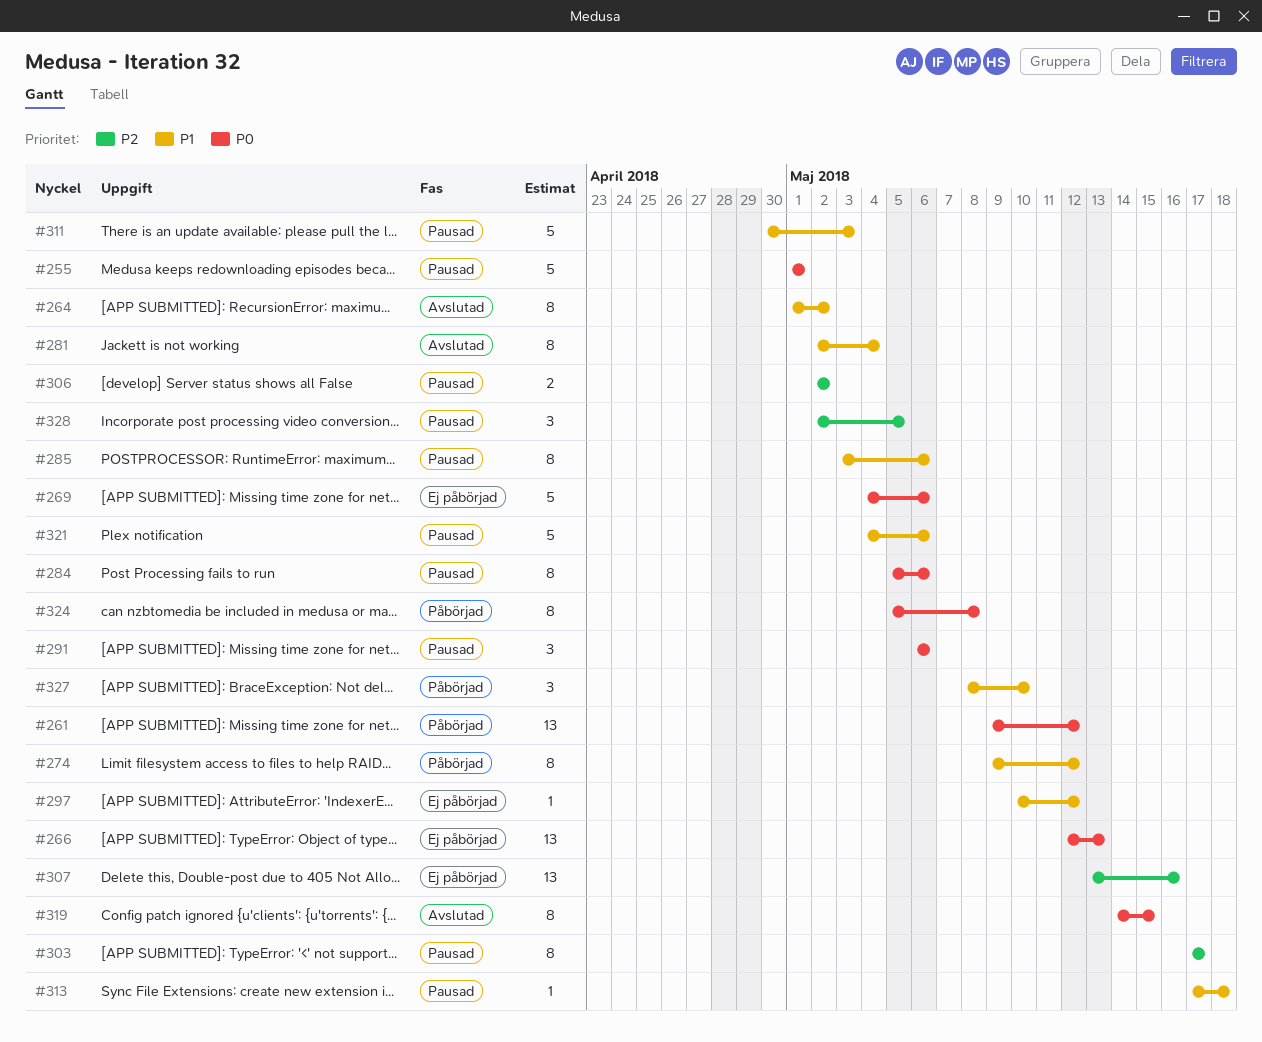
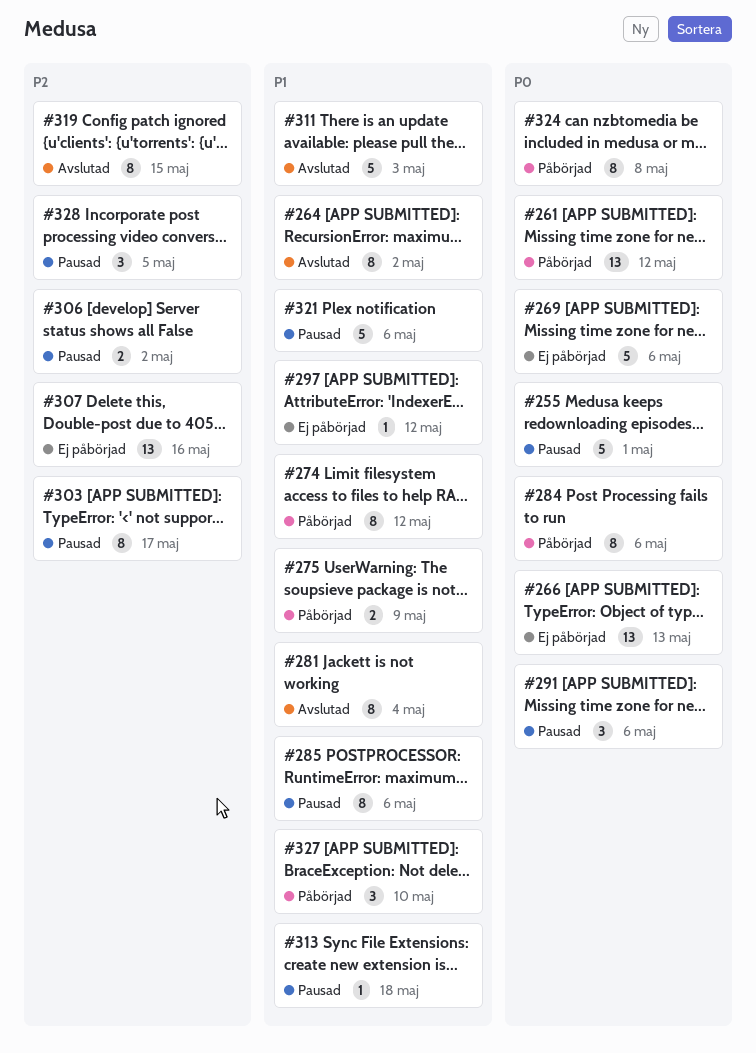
#275: none -> present
#284, status: Pausad -> Påbörjad
#311, status: Pausad -> Avslutad
#319, priority: P0 -> P2

